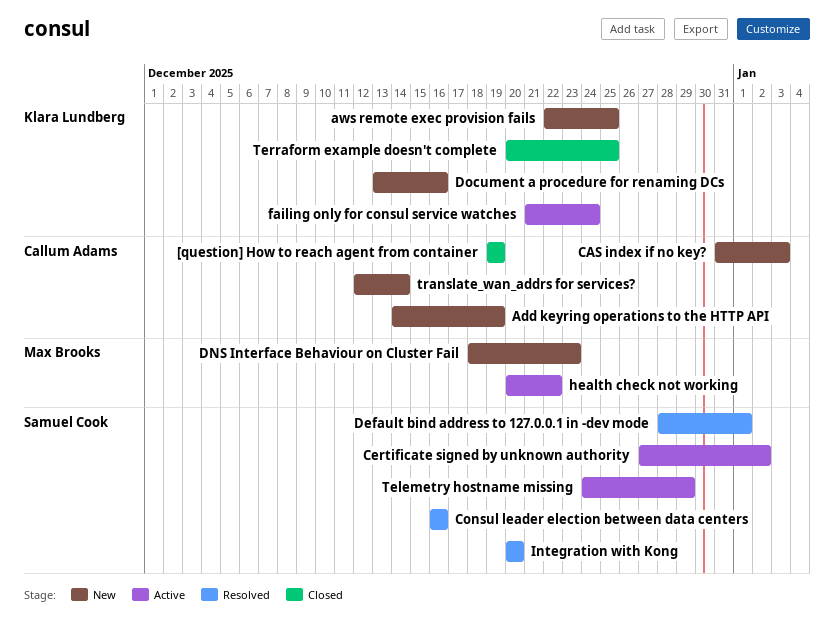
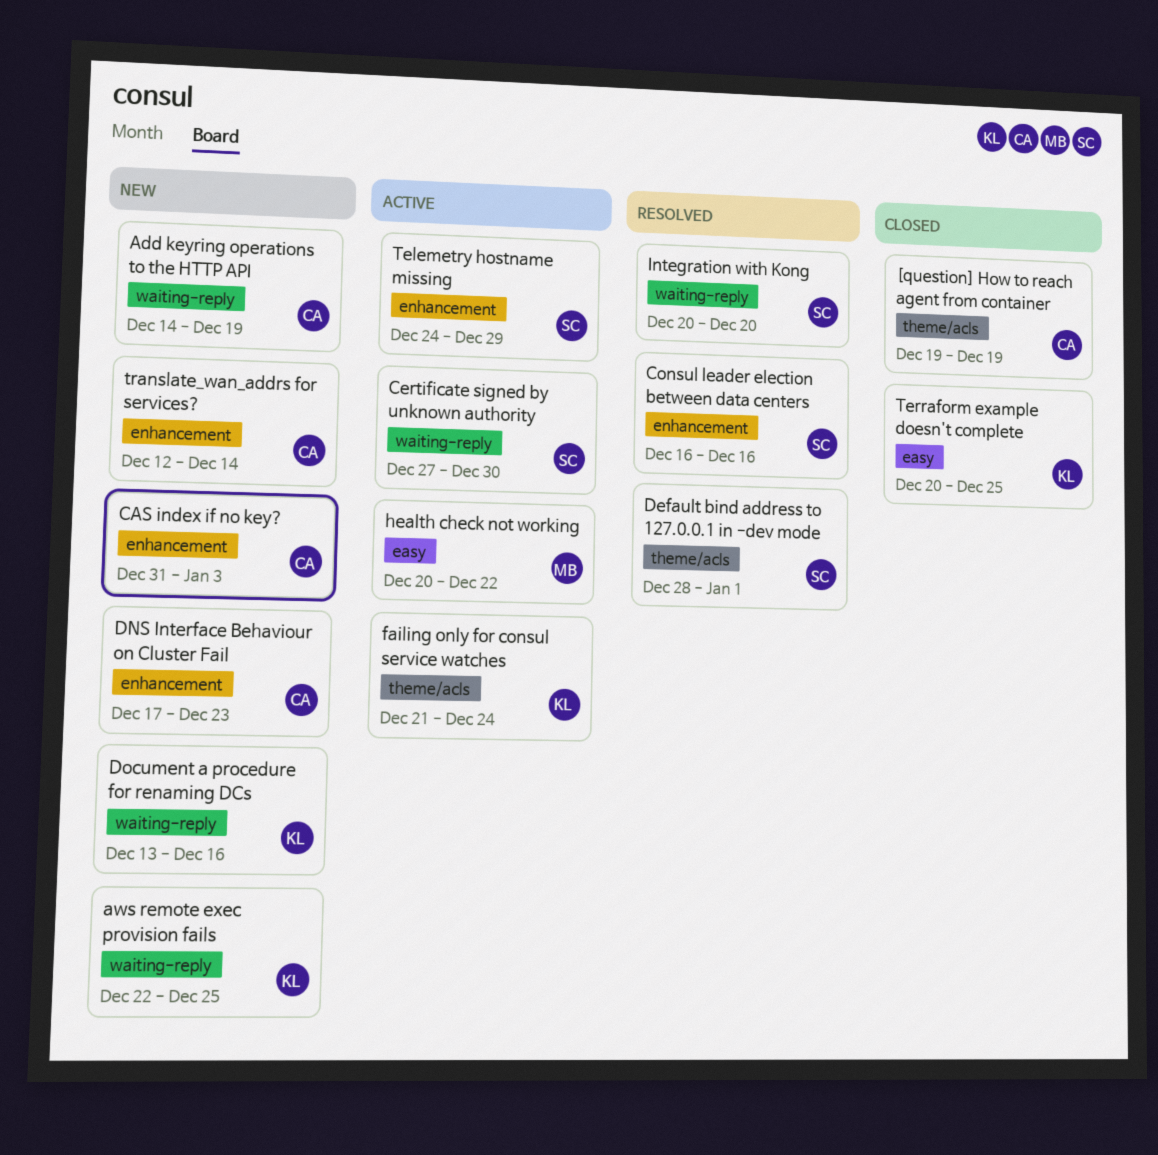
Certificate signed by unknown authority, due: Jan 2 -> Dec 30
DNS Interface Behaviour on Cluster Fail, owner: Max Brooks -> Callum Adams
DNS Interface Behaviour on Cluster Fail, start: Dec 18 -> Dec 17

